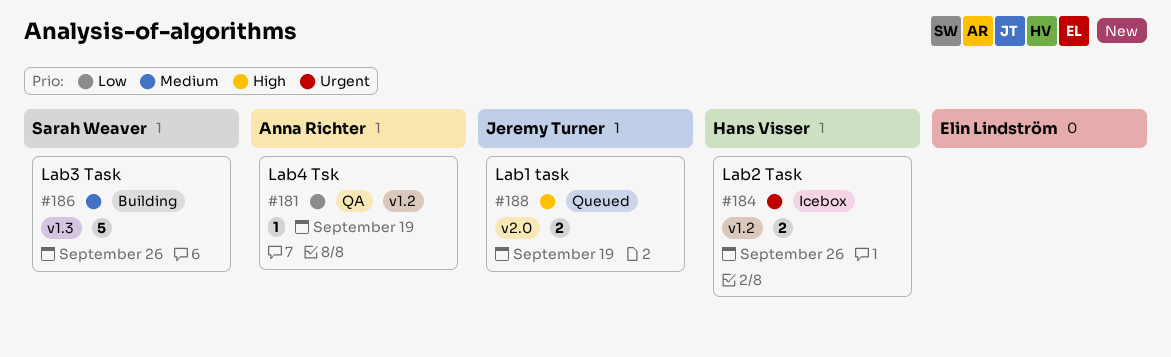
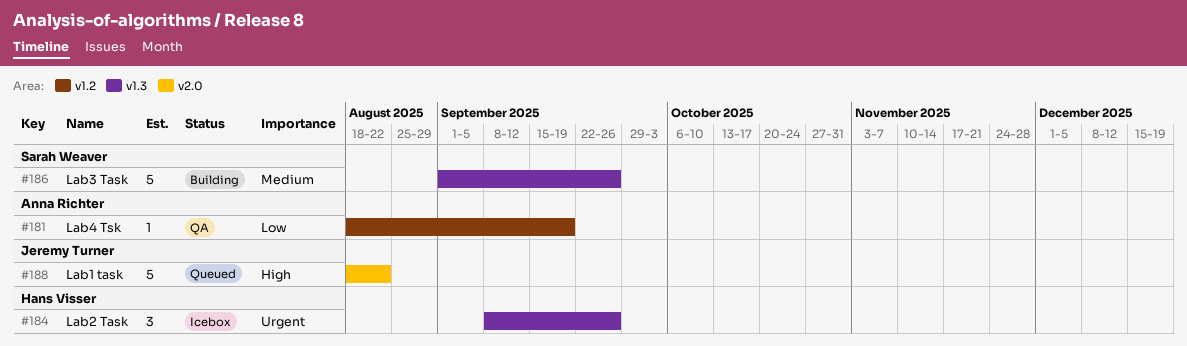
#184, label: v1.2 -> v1.3
#184, estimate: 2 -> 3
#188, estimate: 2 -> 5
#188, due: Sep 19 -> Aug 22

